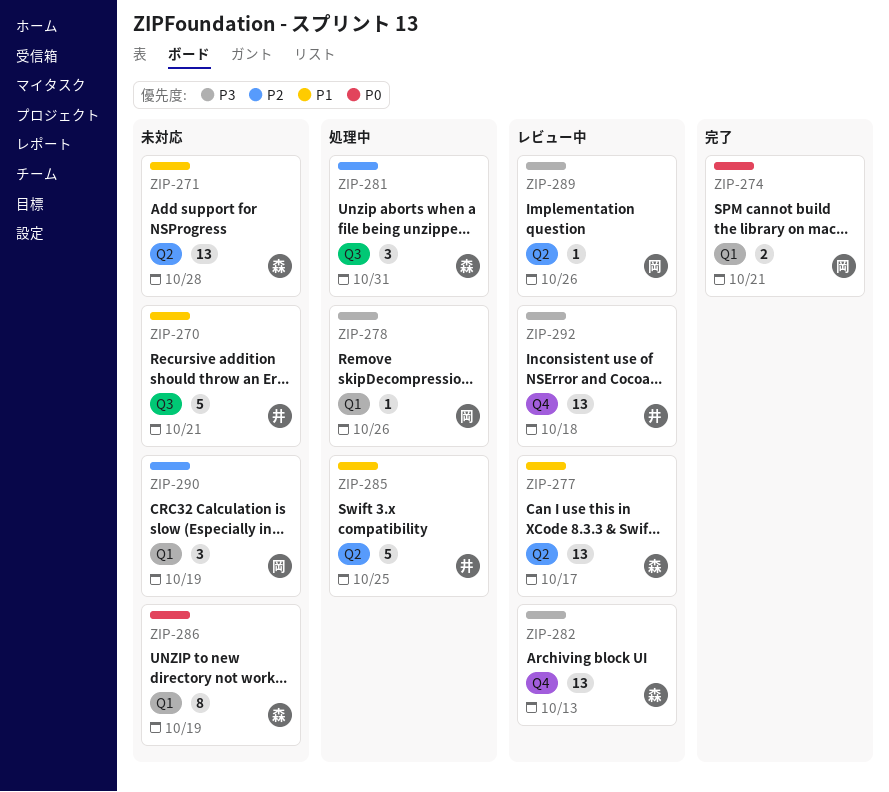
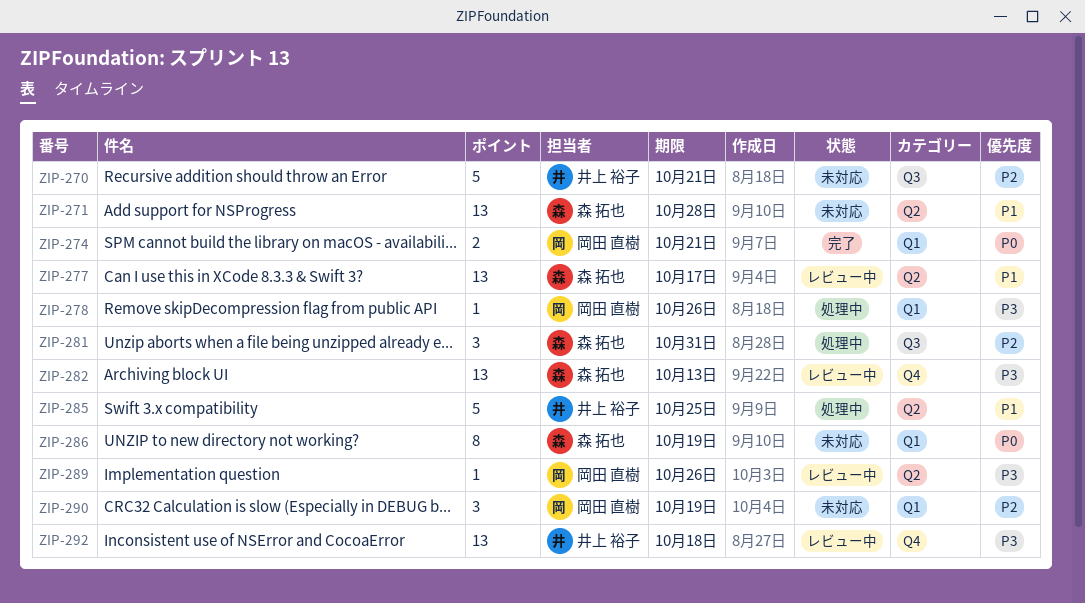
ZIP-270, priority: P1 -> P2

